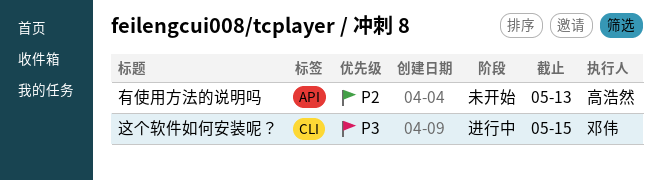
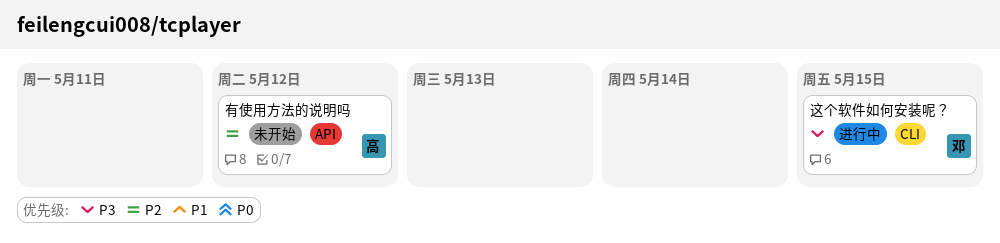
有使用方法的说明吗, due: May 13 -> May 12

